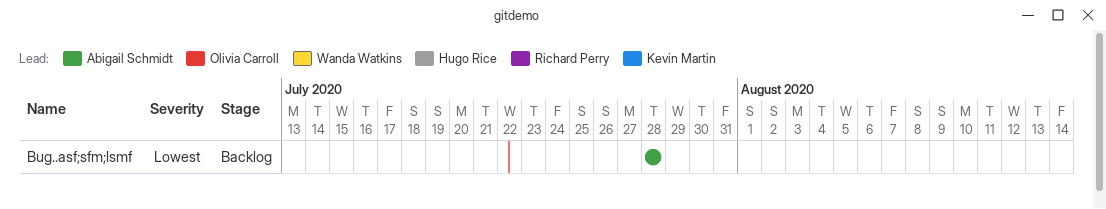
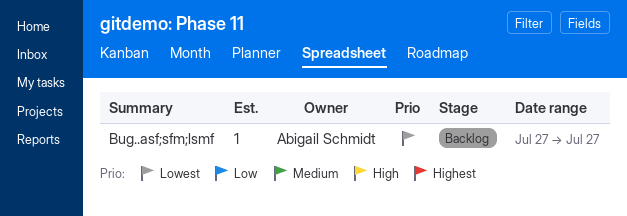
Bug..asf;sfm;lsmf, start: Jul 28 -> Jul 27
Bug..asf;sfm;lsmf, due: Jul 28 -> Jul 27

